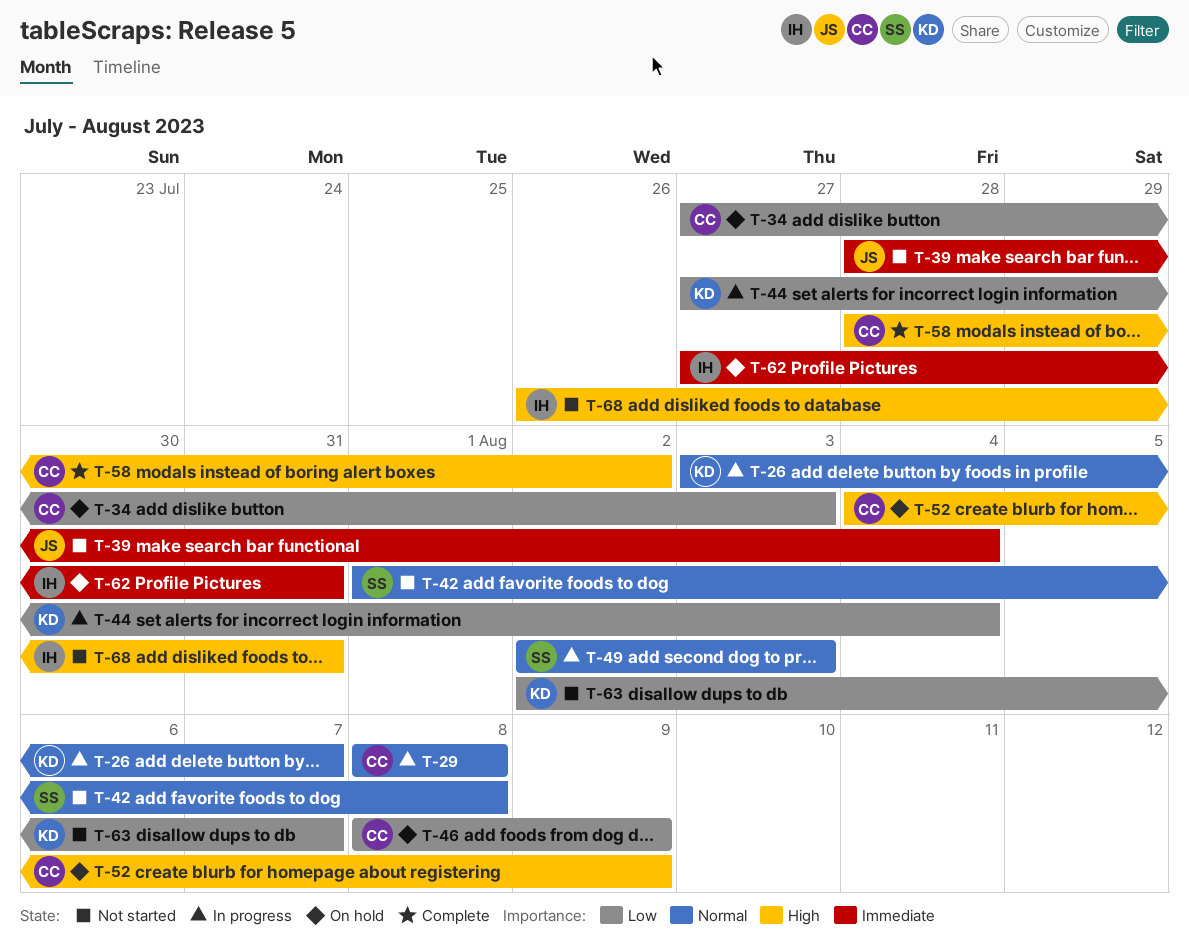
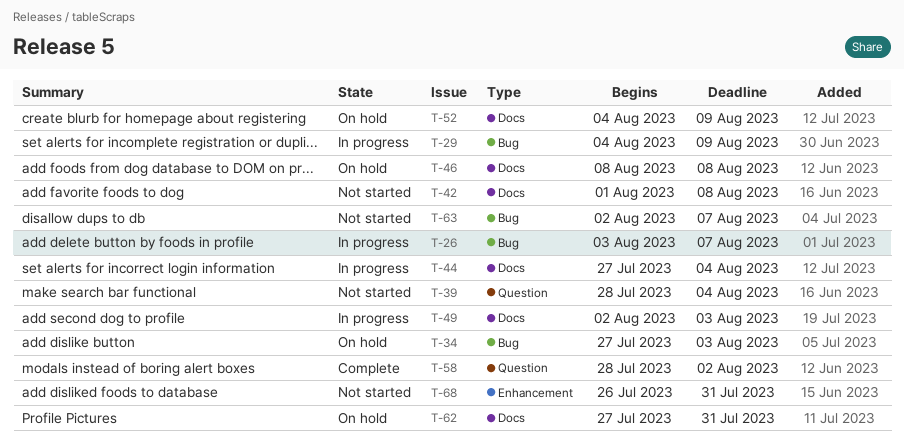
T-29, start: Aug 8 -> Aug 4
T-29, due: Aug 8 -> Aug 9
T-46, due: Aug 9 -> Aug 8

